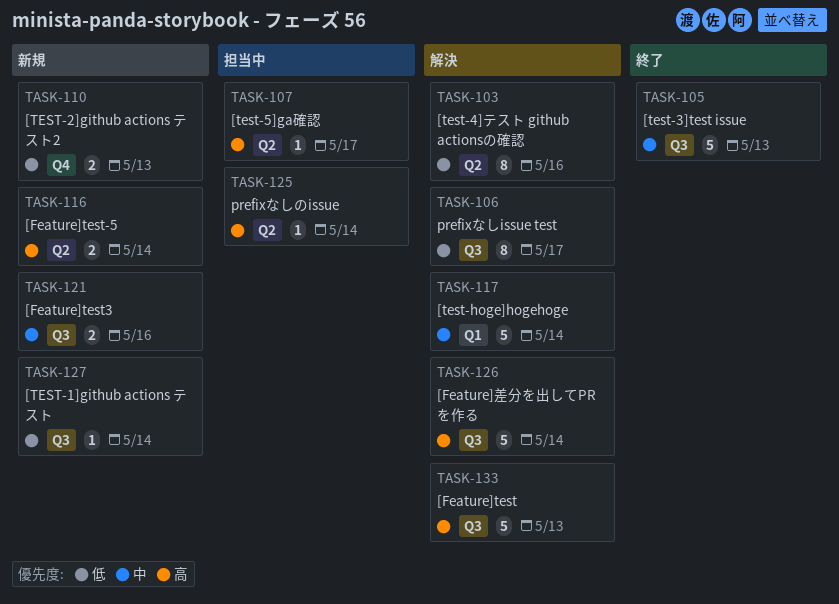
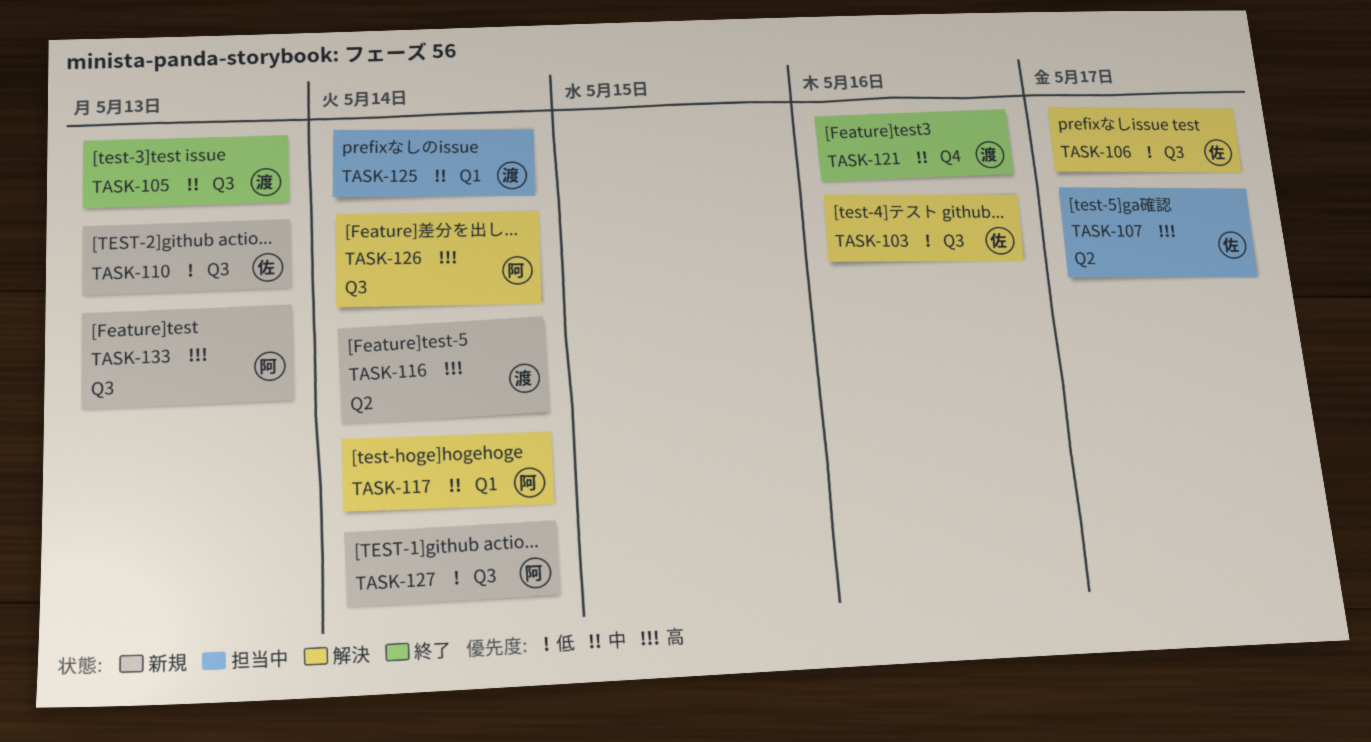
TASK-103, label: Q2 -> Q3
TASK-110, label: Q4 -> Q3
TASK-121, status: 新規 -> 終了
TASK-121, label: Q3 -> Q4
TASK-125, priority: 高 -> 中
TASK-125, label: Q2 -> Q1
TASK-133, status: 解決 -> 新規

